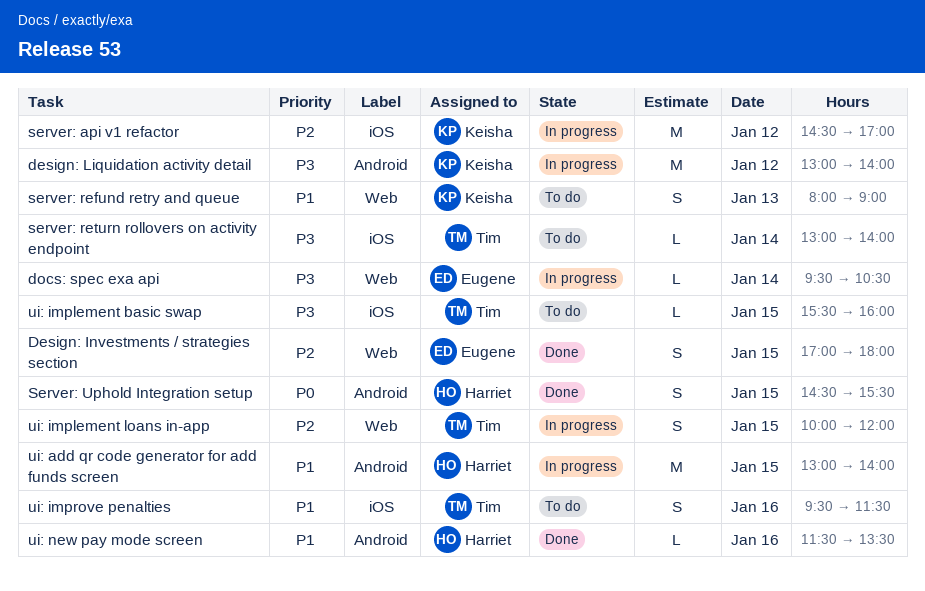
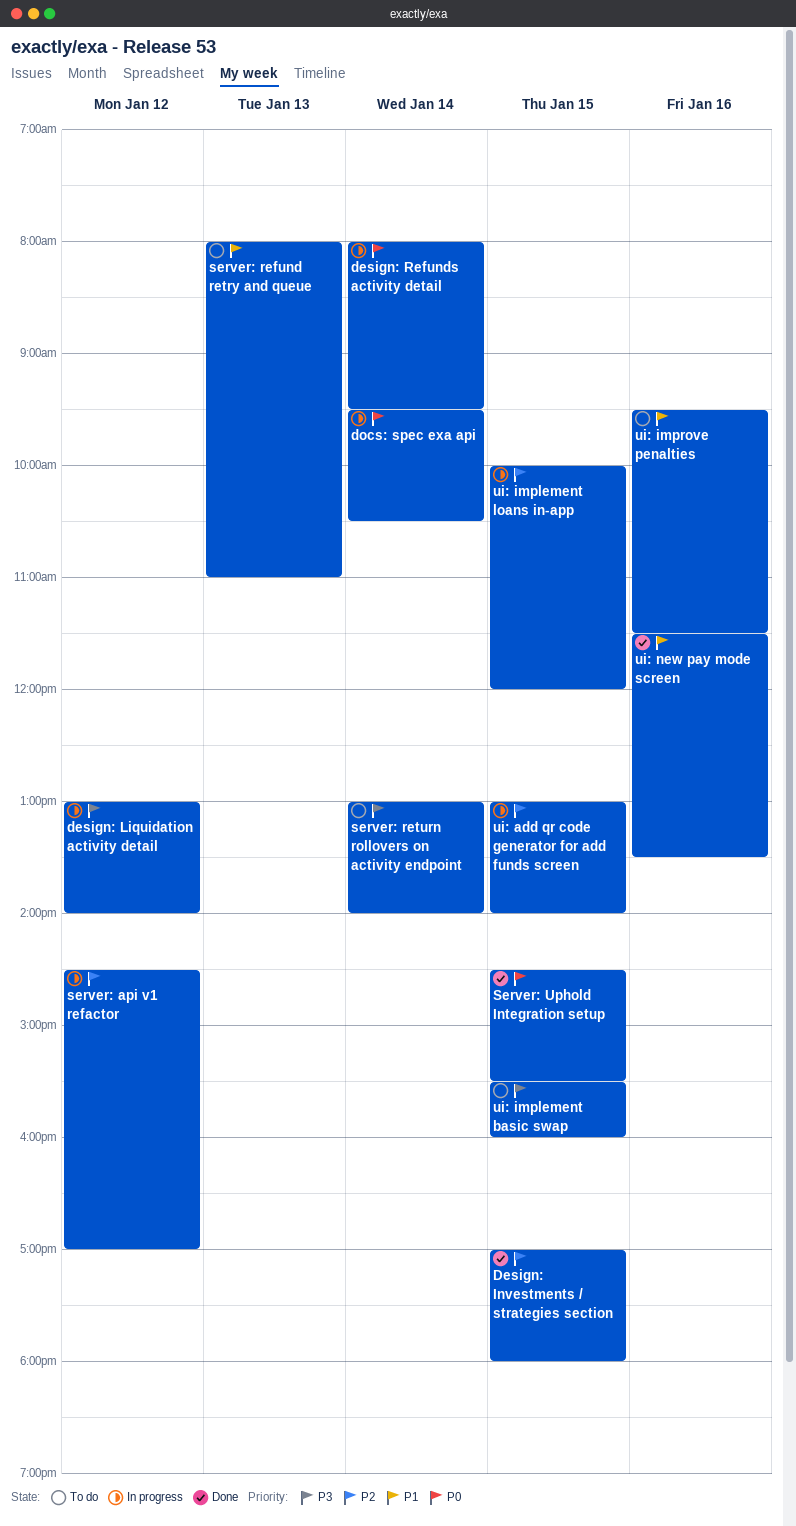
design: Refunds activity detail: none -> present
docs: spec exa api, priority: P3 -> P0
server: refund retry and queue, ends: 09:00 -> 11:00
ui: add qr code generator for add funds screen, priority: P1 -> P2

